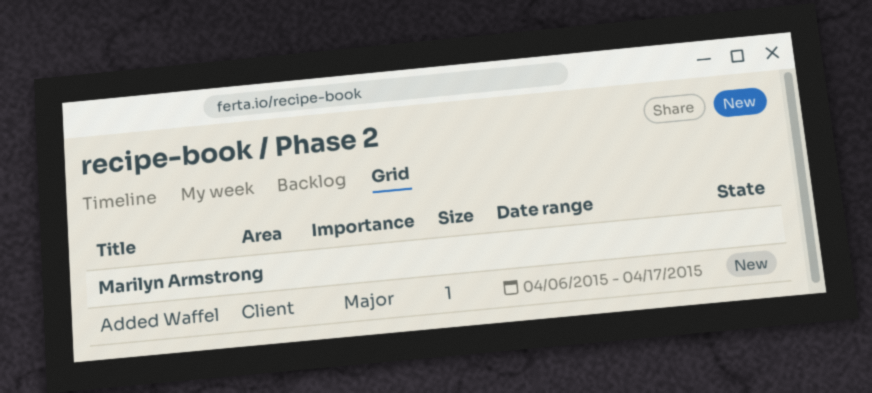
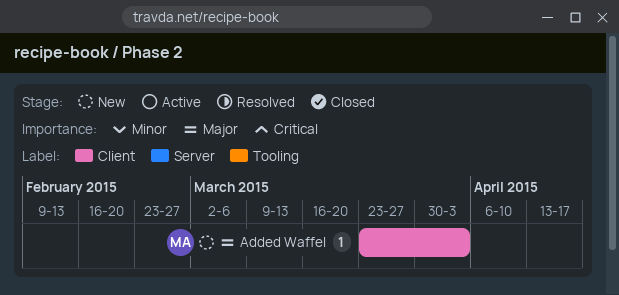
Added Waffel, start: Apr 6 -> Mar 23
Added Waffel, due: Apr 17 -> Apr 3

